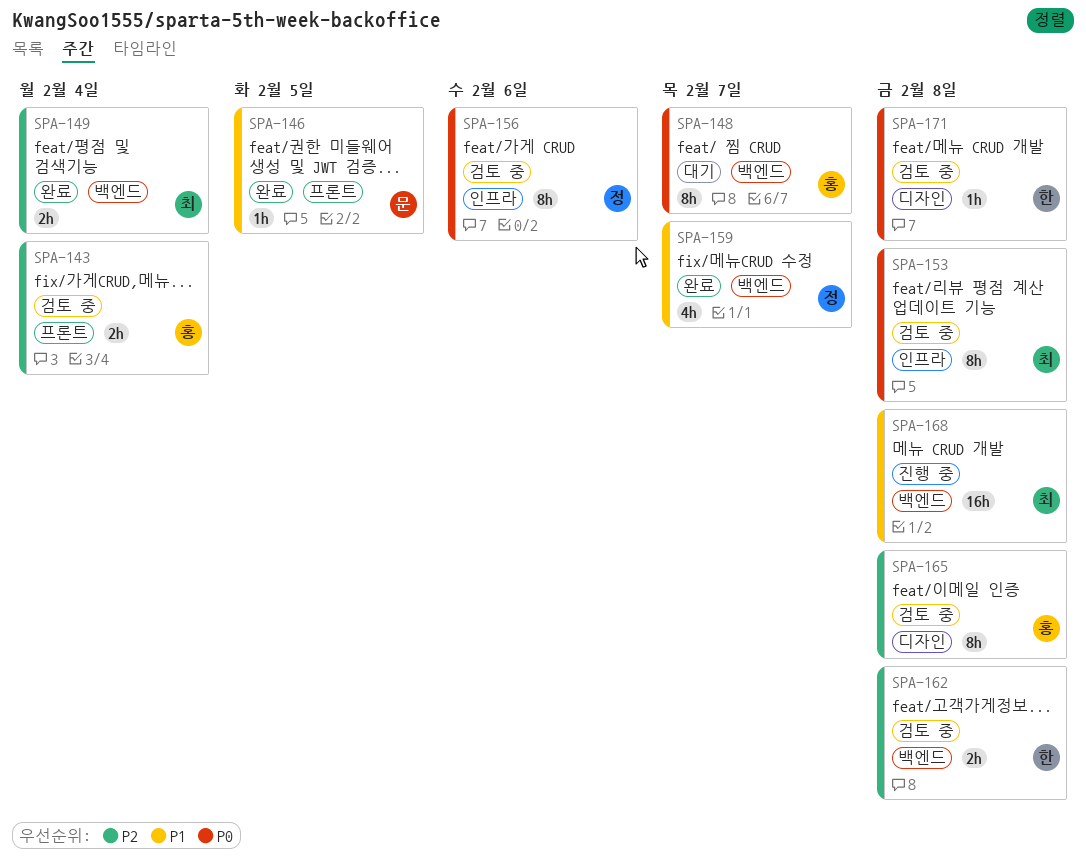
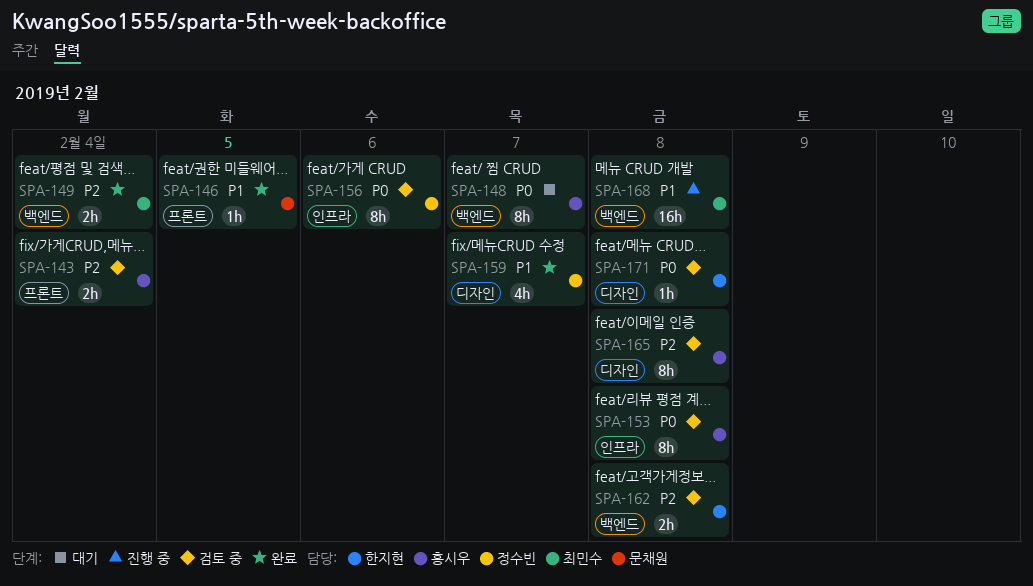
SPA-153, owner: 최민수 -> 홍시우
SPA-159, label: 백엔드 -> 디자인

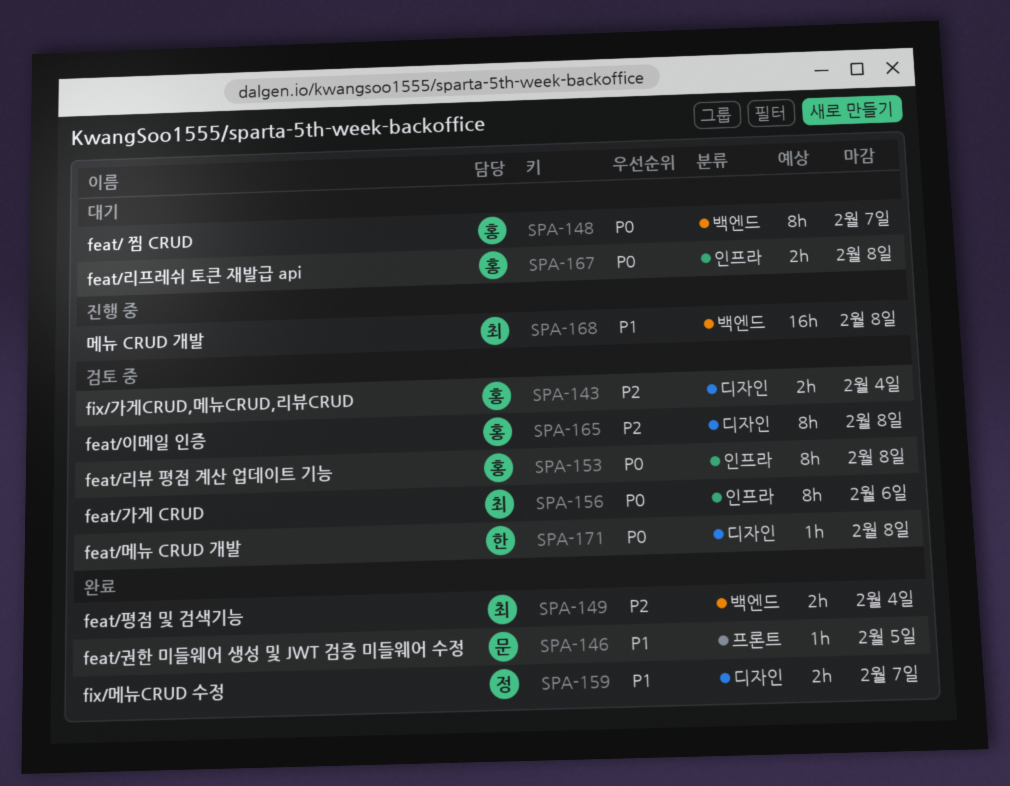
SPA-143, label: 프론트 -> 디자인
SPA-156, owner: 정수빈 -> 최민수
SPA-159, estimate: 4h -> 2h
SPA-162: present -> none
SPA-167: none -> present

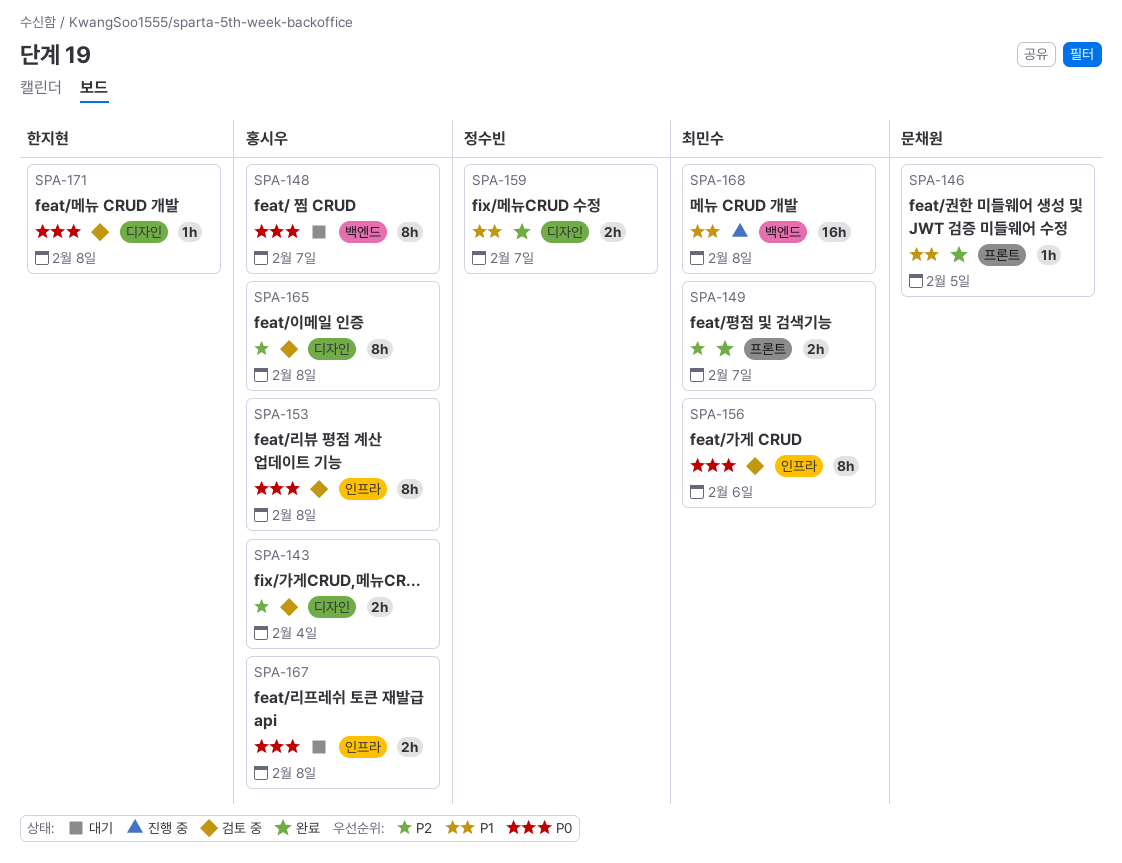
SPA-149, label: 백엔드 -> 프론트
SPA-149, due: Feb 4 -> Feb 7

